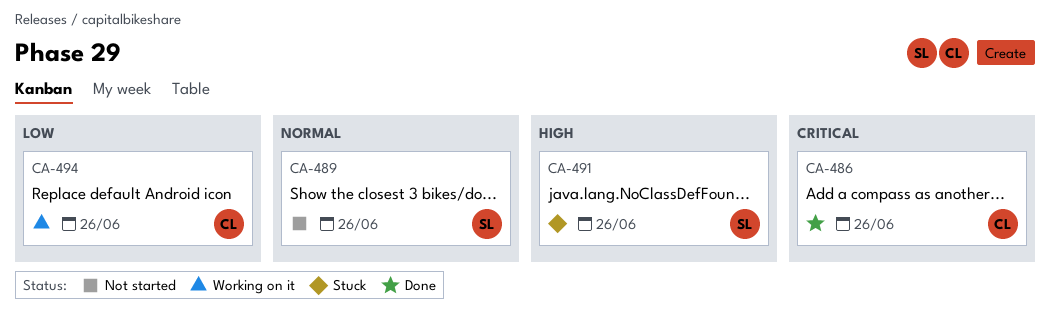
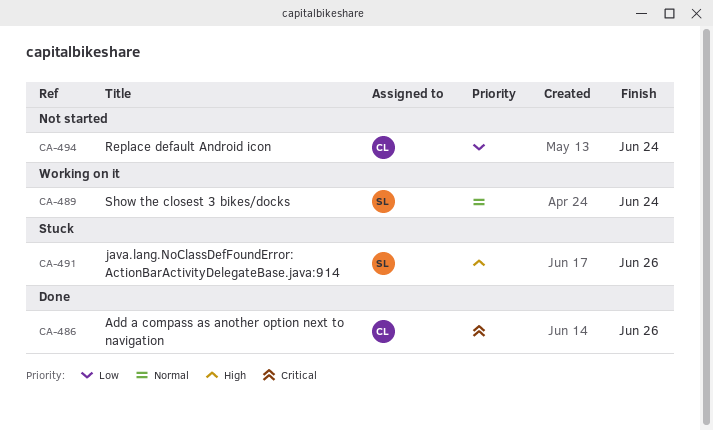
CA-489, status: Not started -> Working on it
CA-489, due: Jun 26 -> Jun 24
CA-494, status: Working on it -> Not started
CA-494, due: Jun 26 -> Jun 24

